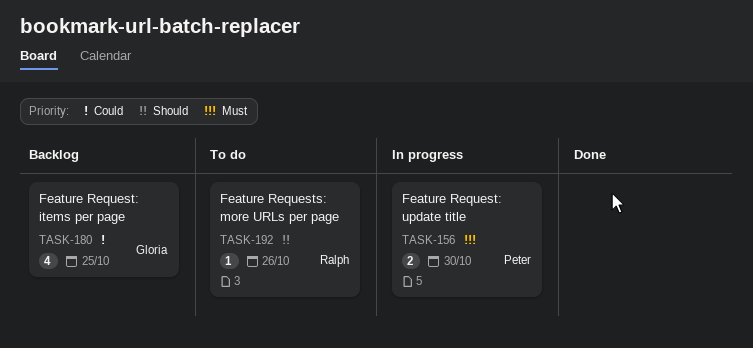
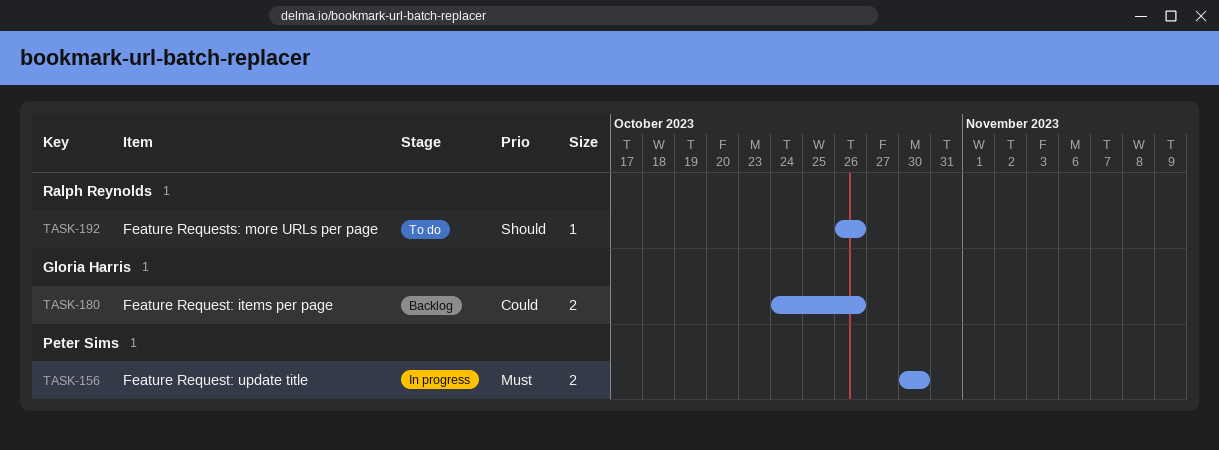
TASK-180, estimate: 4 -> 2
TASK-180, due: Oct 25 -> Oct 26

